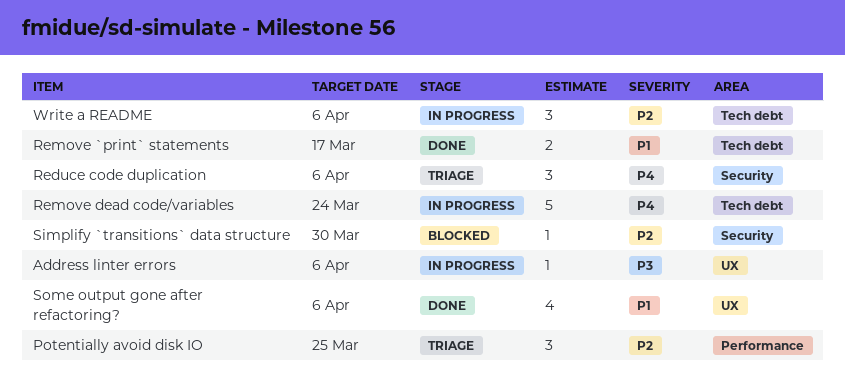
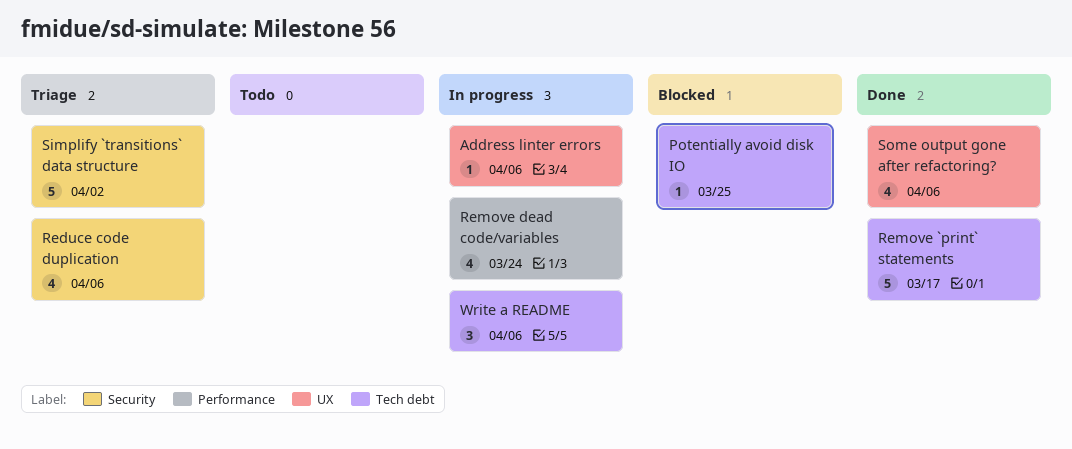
Potentially avoid disk IO, status: Triage -> Blocked
Potentially avoid disk IO, label: Performance -> Tech debt
Potentially avoid disk IO, estimate: 3 -> 1
Reduce code duplication, estimate: 3 -> 4
Remove `print` statements, estimate: 2 -> 5
Remove dead code/variables, label: Tech debt -> Performance
Remove dead code/variables, estimate: 5 -> 4
Simplify `transitions` data structure, status: Blocked -> Triage
Simplify `transitions` data structure, estimate: 1 -> 5
Simplify `transitions` data structure, due: Mar 30 -> Apr 2

